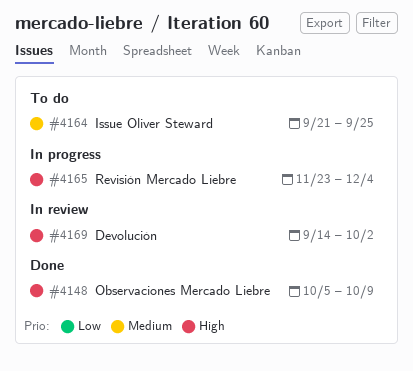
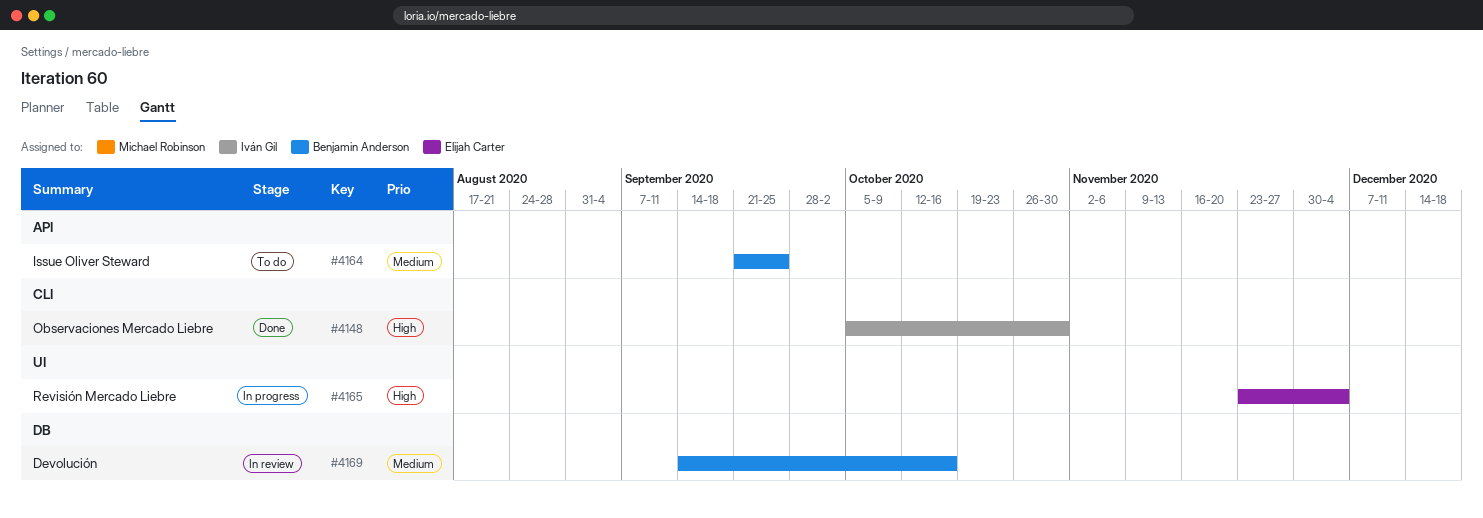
#4148, due: Oct 9 -> Oct 30
#4169, priority: High -> Medium
#4169, due: Oct 2 -> Oct 16

